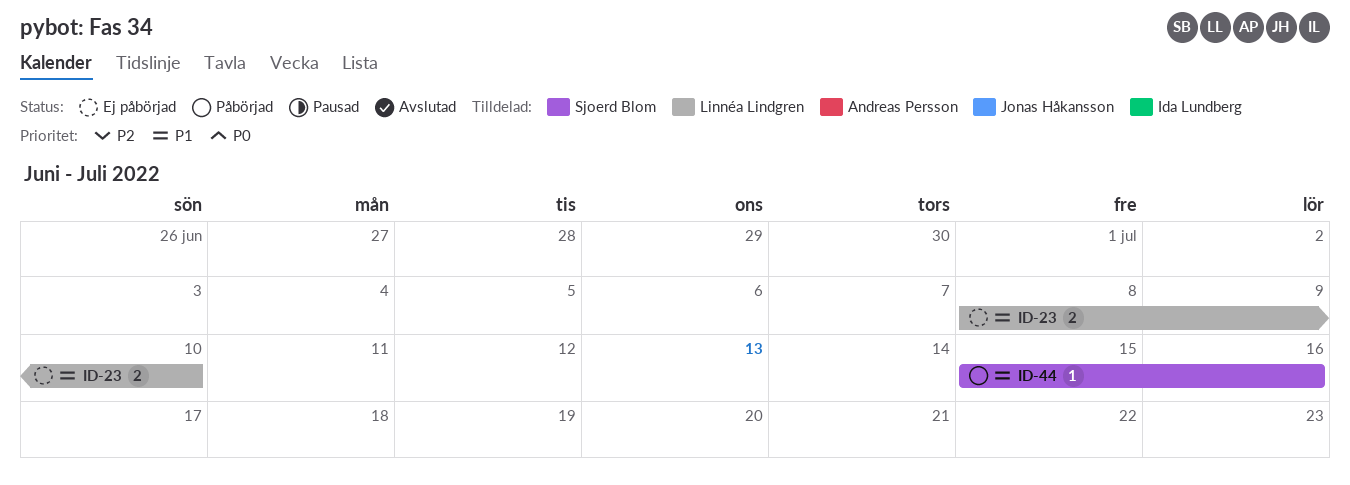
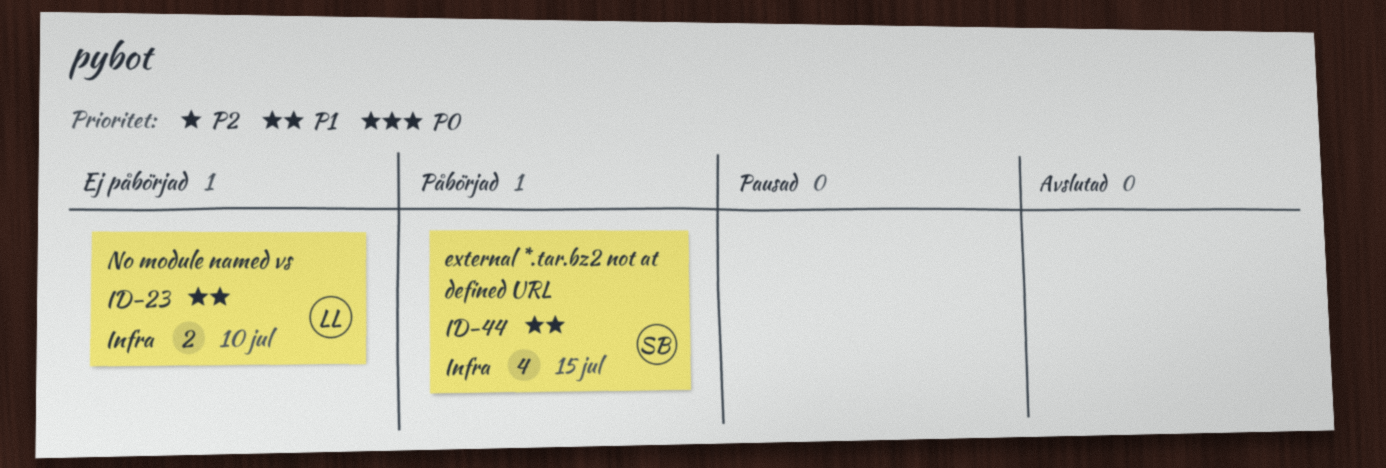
ID-44, estimate: 1 -> 4
ID-44, due: Jul 16 -> Jul 15

